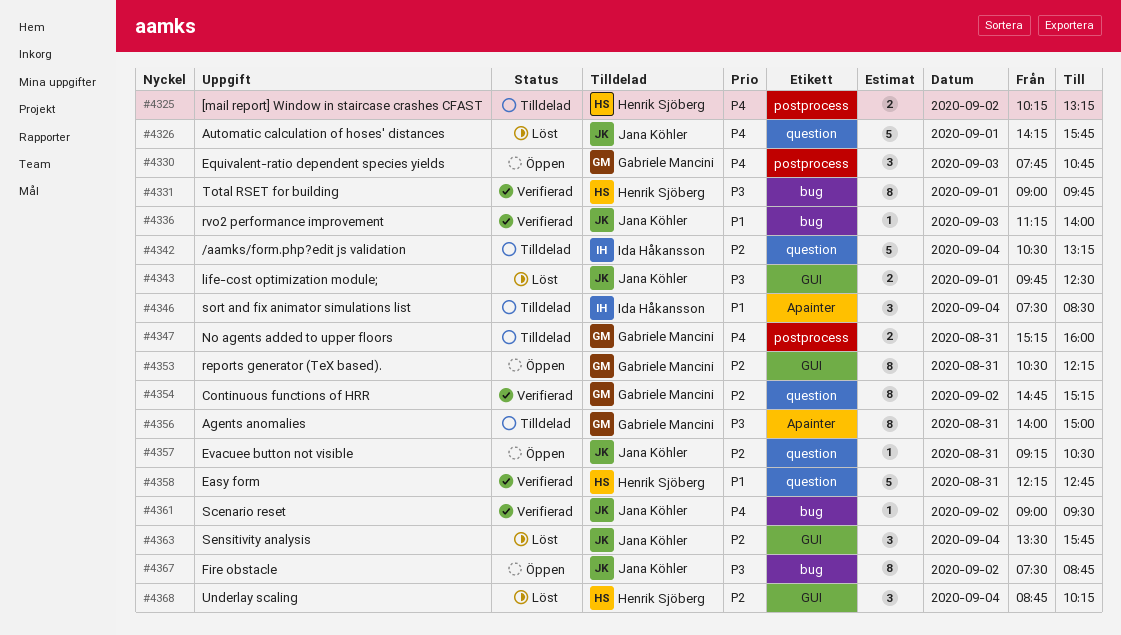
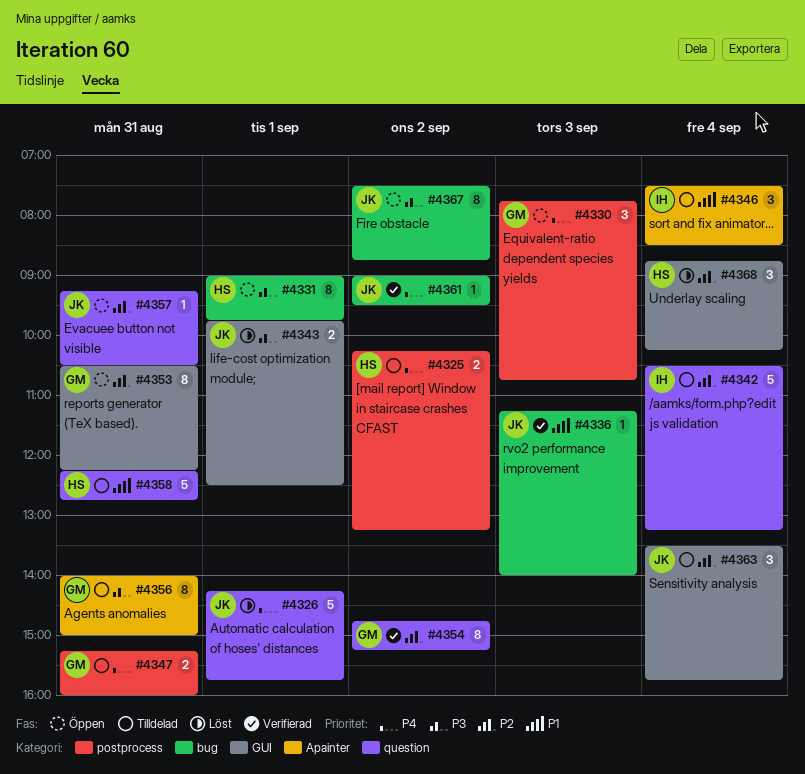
#4331, status: Verifierad -> Öppen
#4358, status: Verifierad -> Tilldelad
#4363, status: Löst -> Tilldelad

